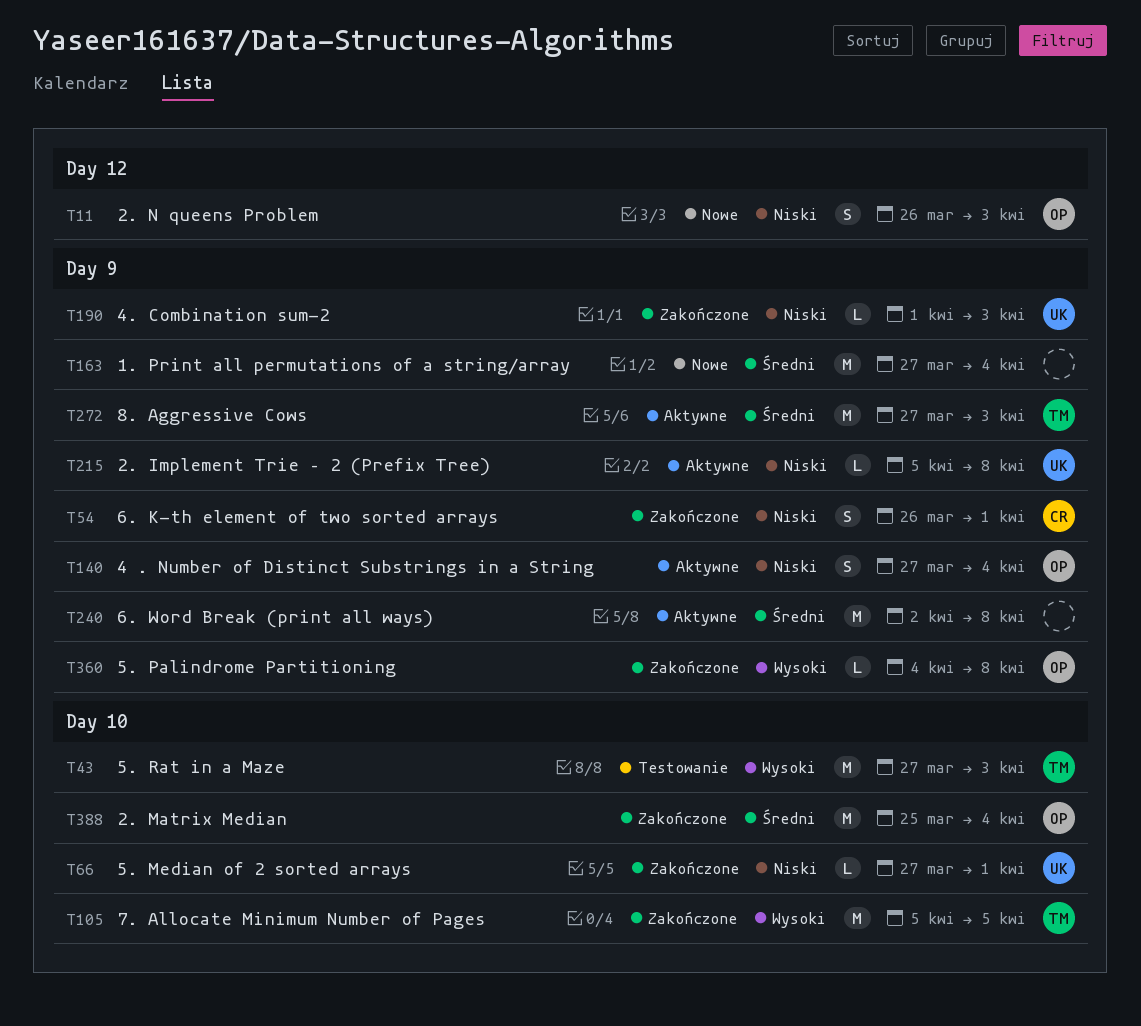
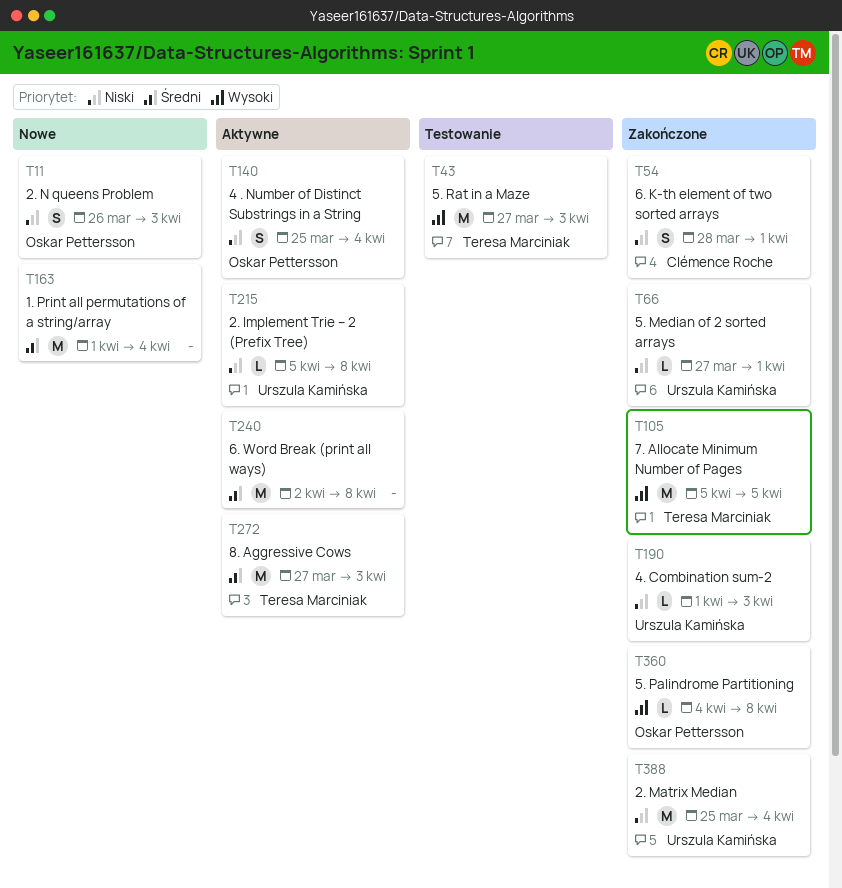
T54, start: Mar 26 -> Mar 28
T140, start: Mar 27 -> Mar 25
T163, start: Mar 27 -> Apr 1
T388, owner: Oskar Pettersson -> Urszula Kamińska
T388, priority: Średni -> Niski

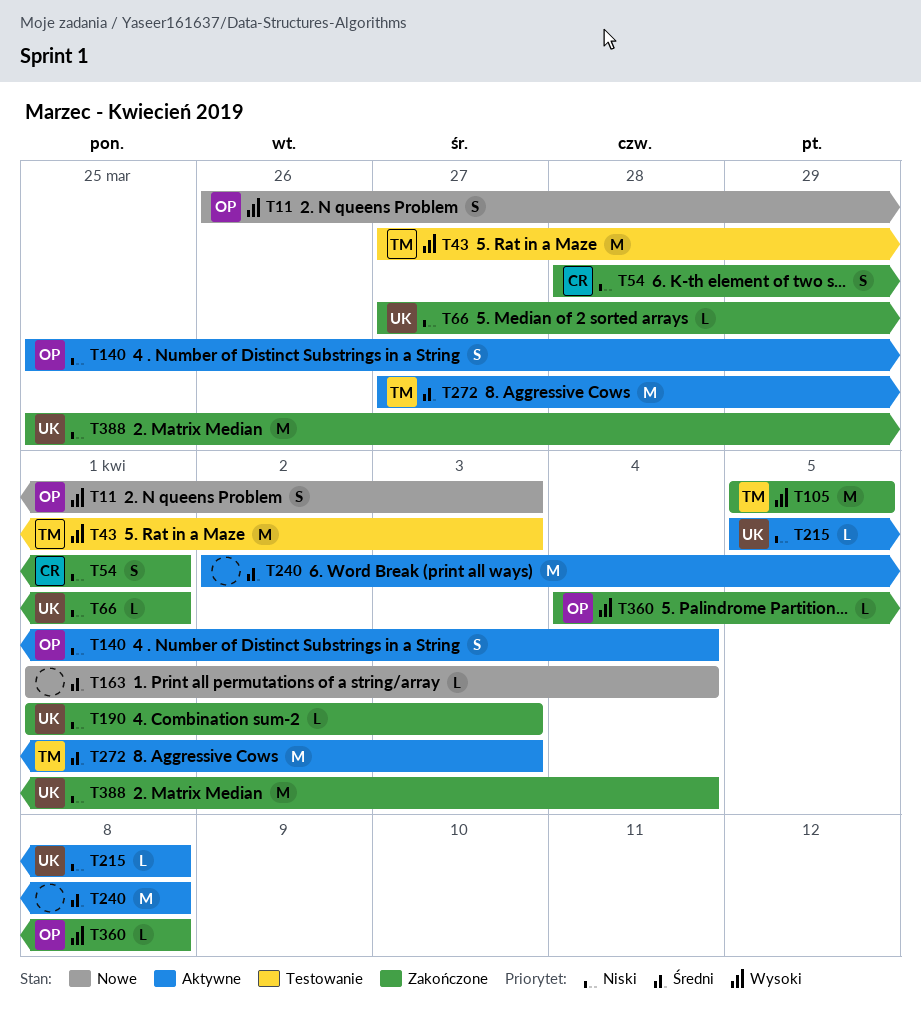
T11, priority: Niski -> Wysoki
T163, estimate: M -> L

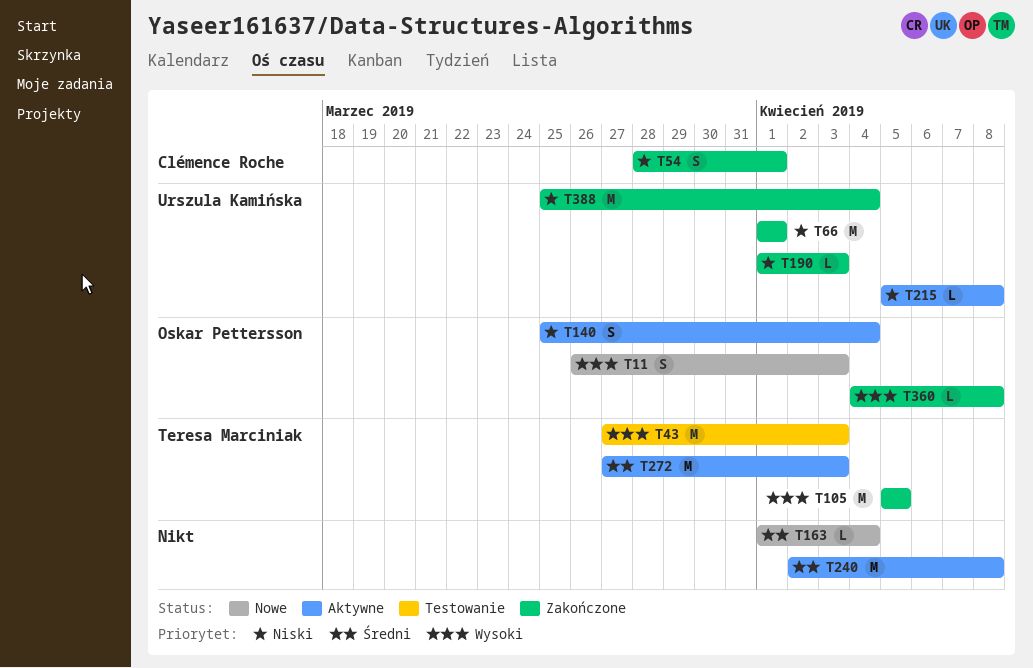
T66, estimate: L -> M
T66, start: Mar 27 -> Apr 1

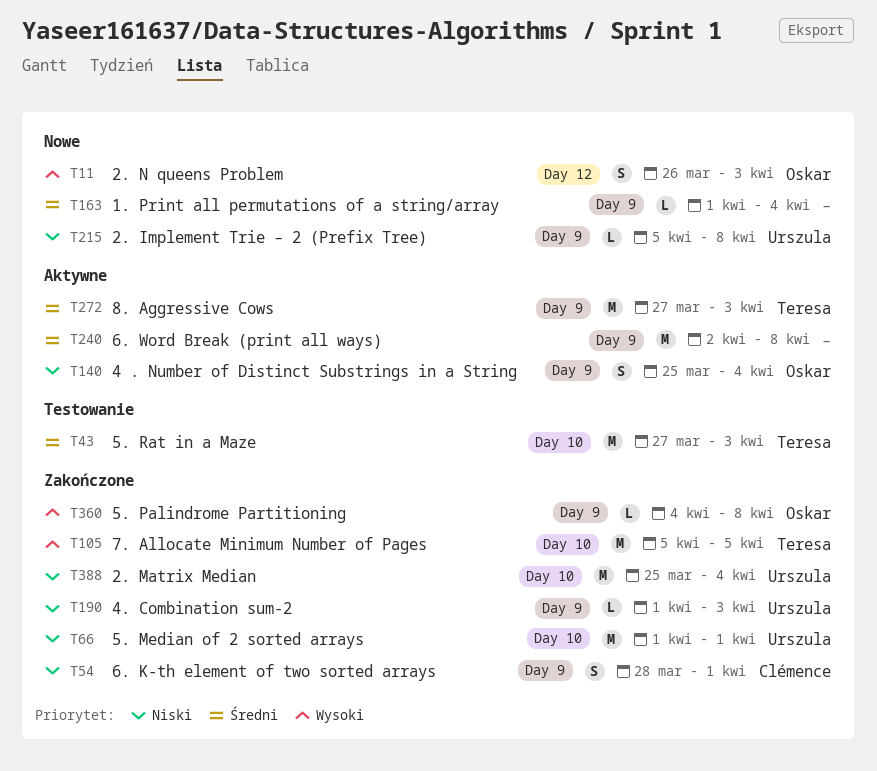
T43, priority: Wysoki -> Średni
T215, status: Aktywne -> Nowe

